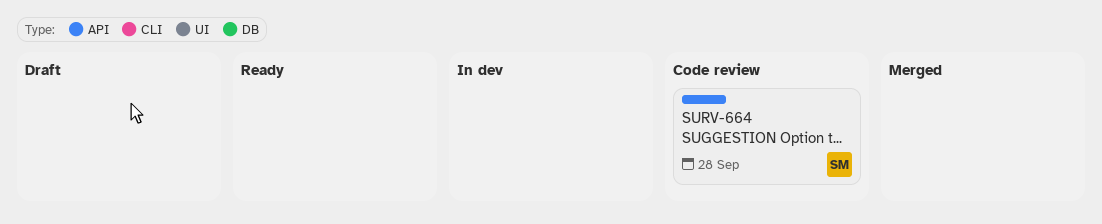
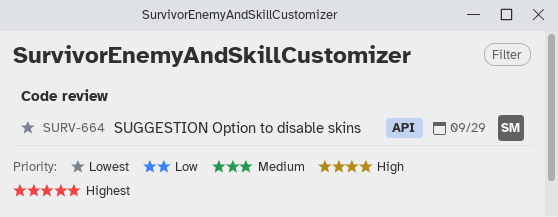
SURV-664, due: Sep 28 -> Sep 29

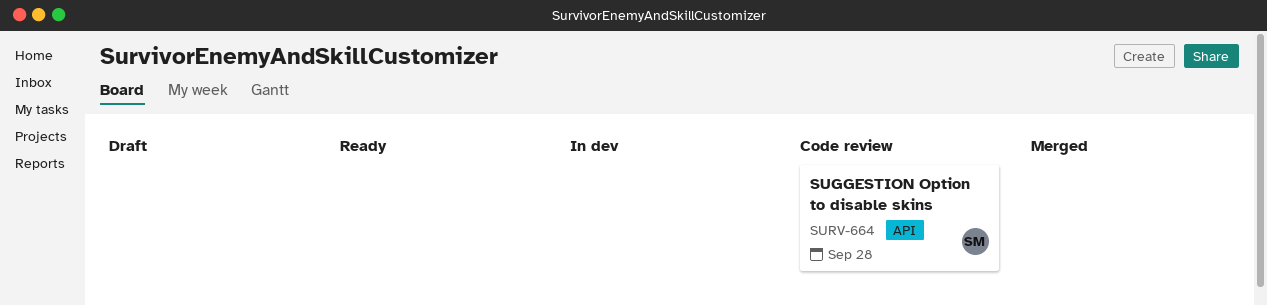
SURV-664, due: Sep 29 -> Sep 28

